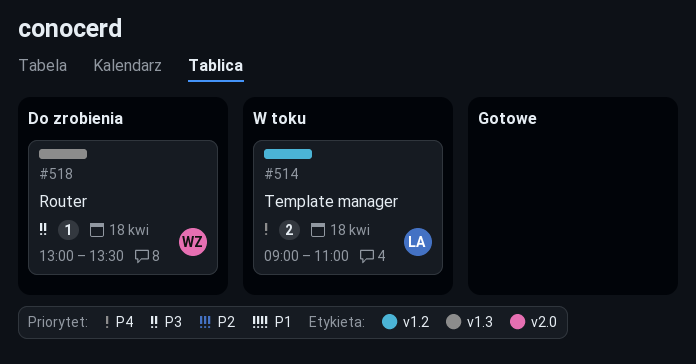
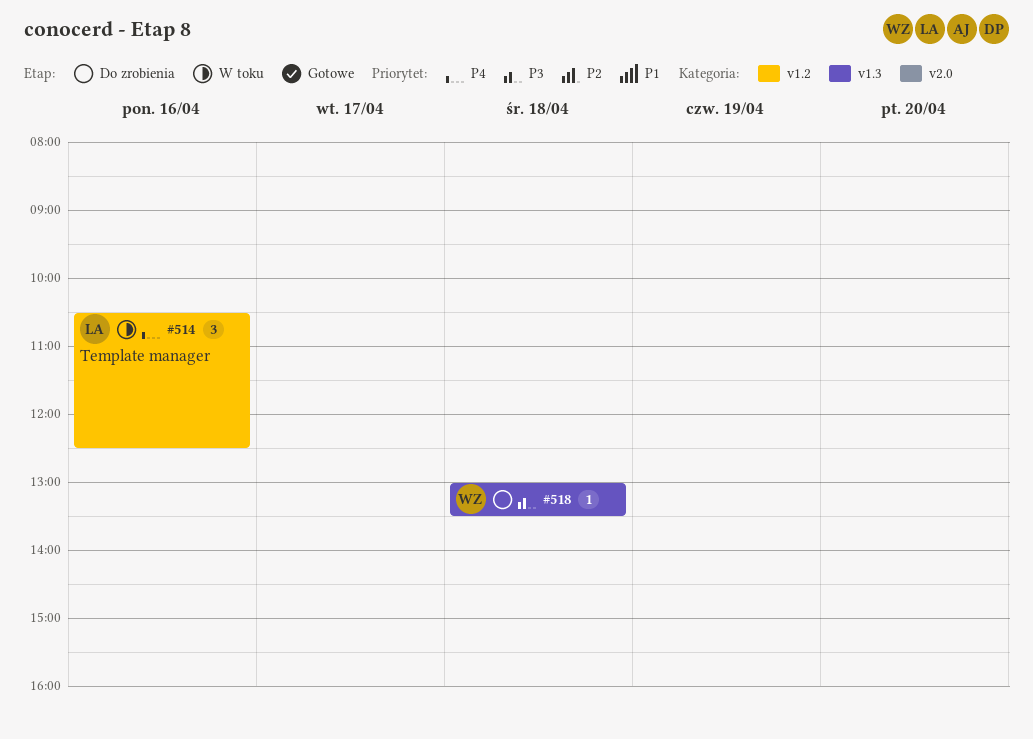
#514, estimate: 2 -> 3
#514, day: Apr 18 -> Apr 16
#514, begins: 09:00 -> 10:30
#514, ends: 11:00 -> 12:30

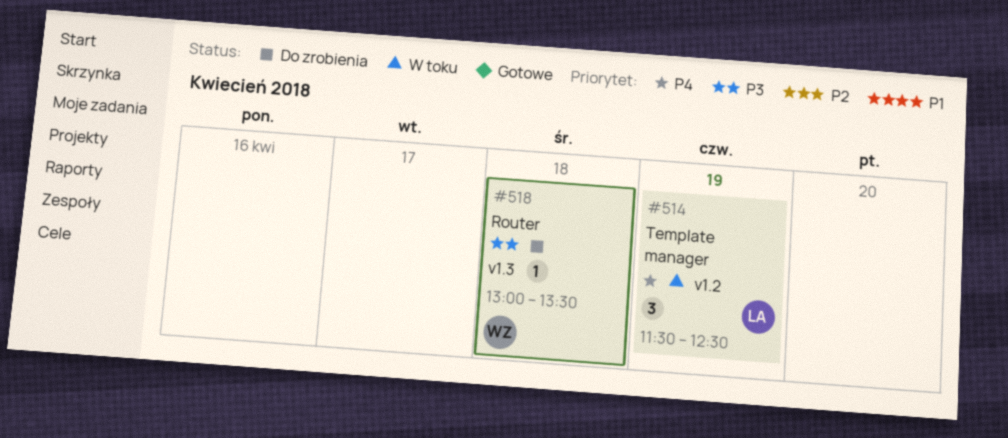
#514, day: Apr 16 -> Apr 19
#514, begins: 10:30 -> 11:30

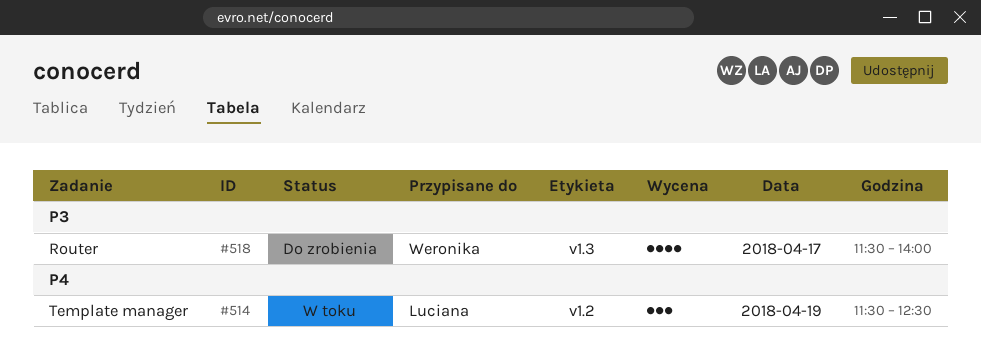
#518, estimate: 1 -> 4
#518, day: Apr 18 -> Apr 17
#518, begins: 13:00 -> 11:30
#518, ends: 13:30 -> 14:00

